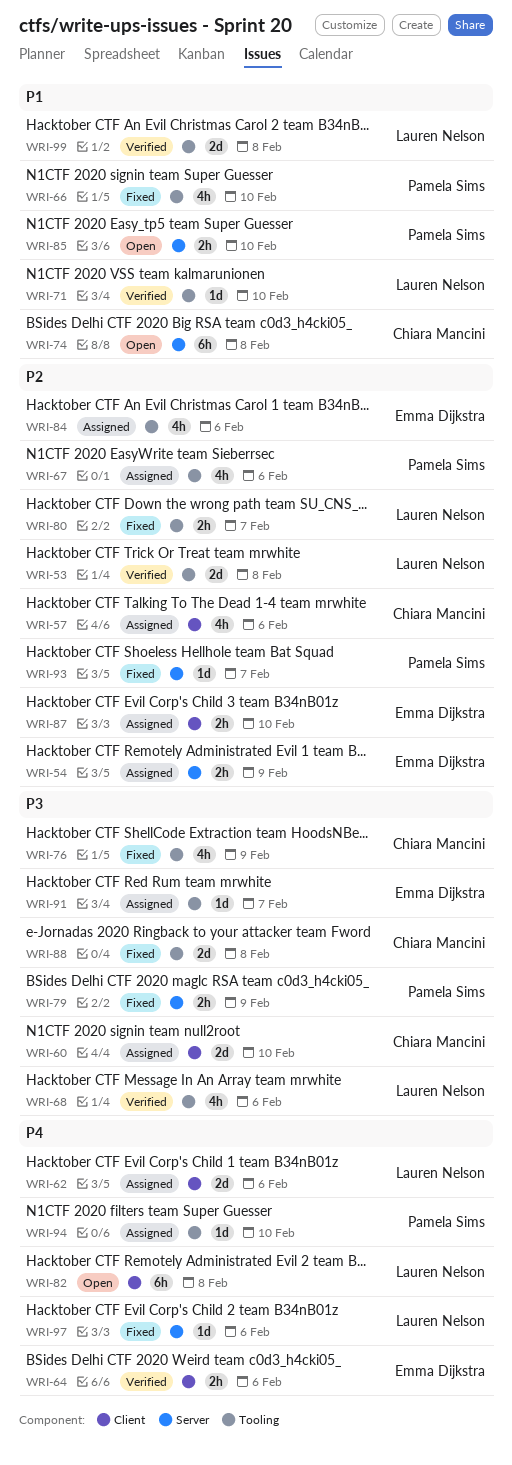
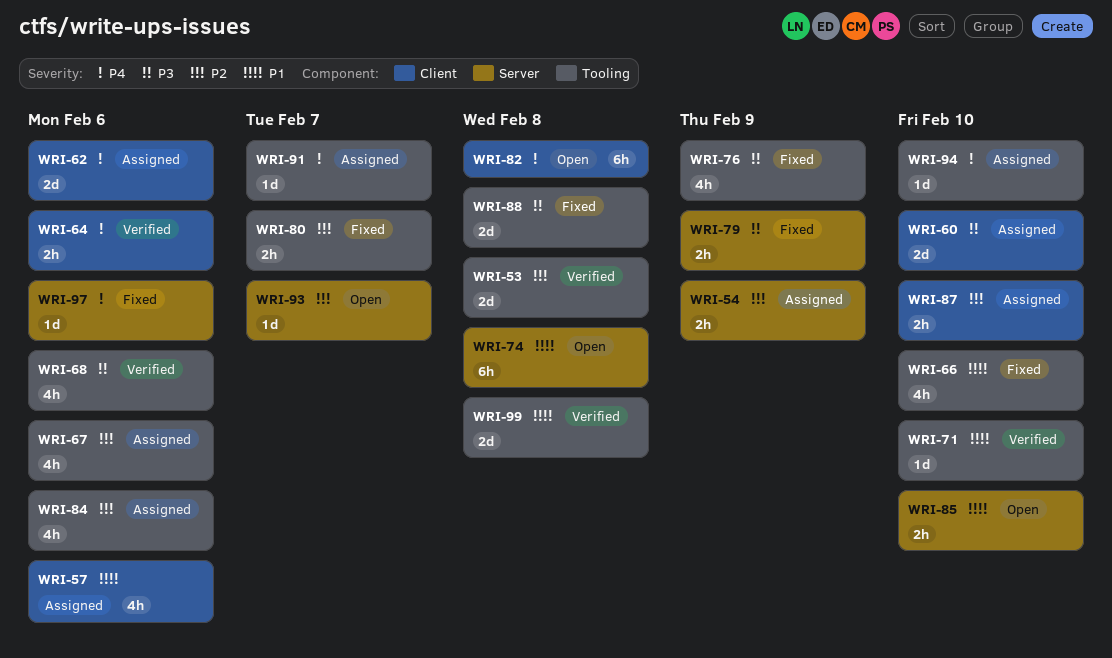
WRI-57, priority: P2 -> P1
WRI-91, priority: P3 -> P4
WRI-93, status: Fixed -> Open

